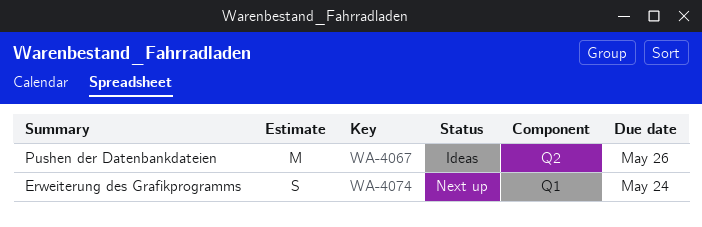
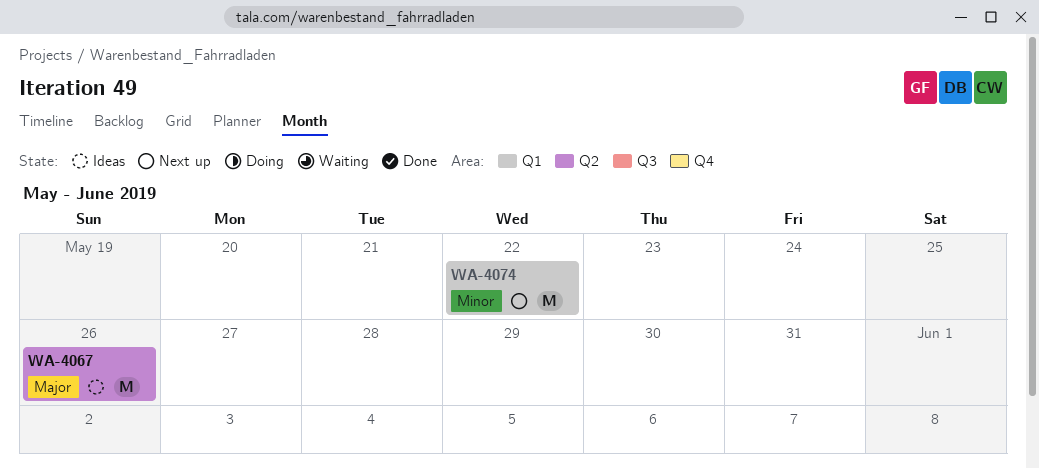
WA-4074, estimate: S -> M
WA-4074, due: May 24 -> May 22

